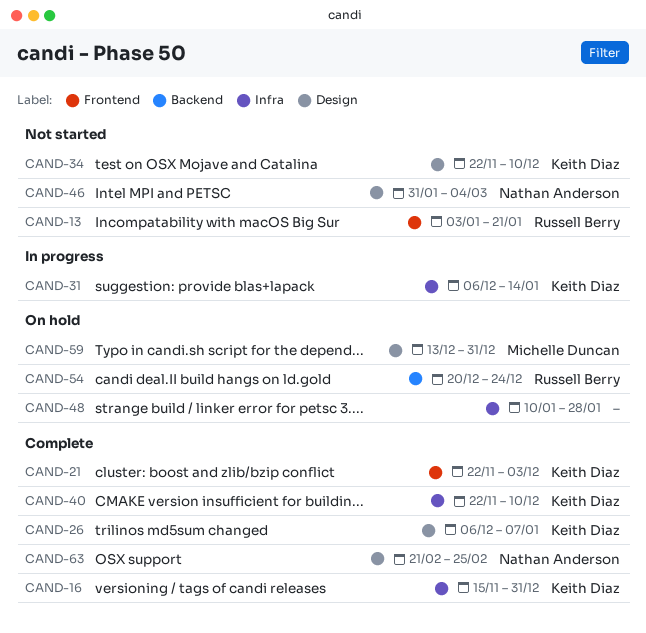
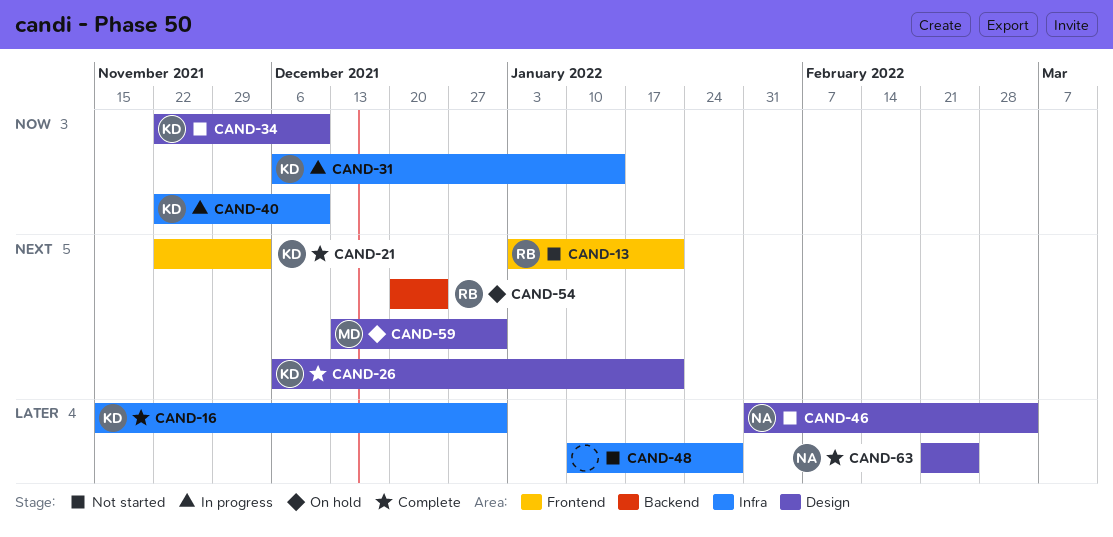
CAND-26, due: Jan 7 -> Jan 21
CAND-40, status: Complete -> In progress
CAND-48, status: On hold -> Not started

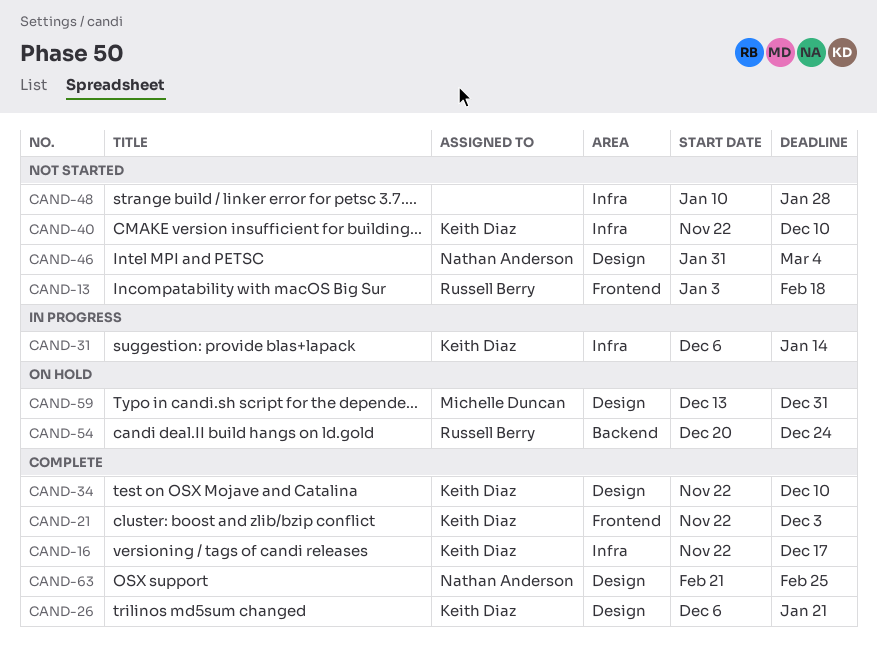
CAND-13, due: Jan 21 -> Feb 18
CAND-16, start: Nov 15 -> Nov 22
CAND-16, due: Dec 31 -> Dec 17
CAND-34, status: Not started -> Complete
CAND-40, status: In progress -> Not started

